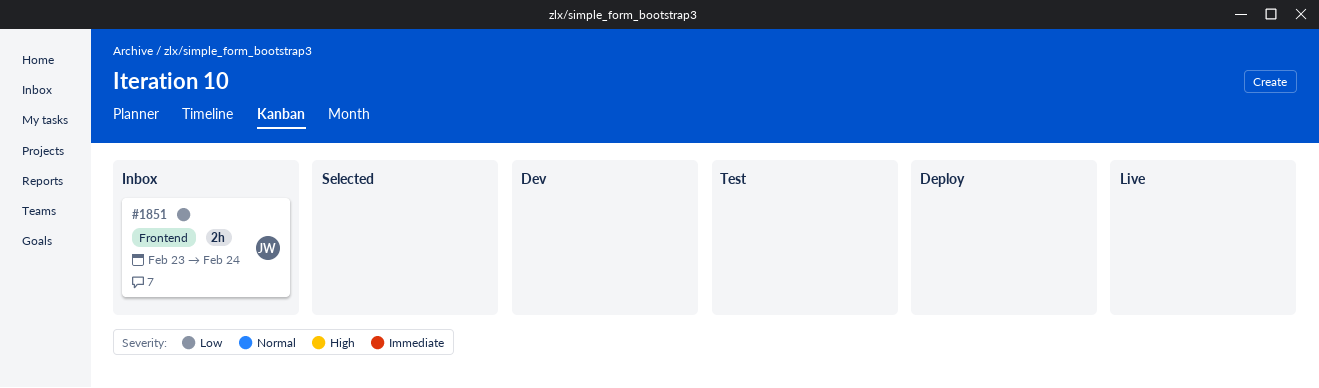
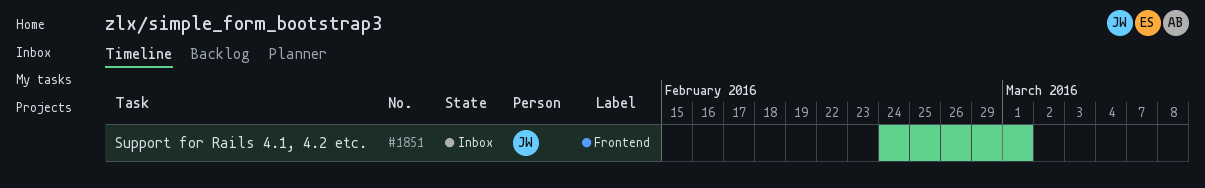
#1851, start: Feb 23 -> Feb 24
#1851, due: Feb 24 -> Mar 1

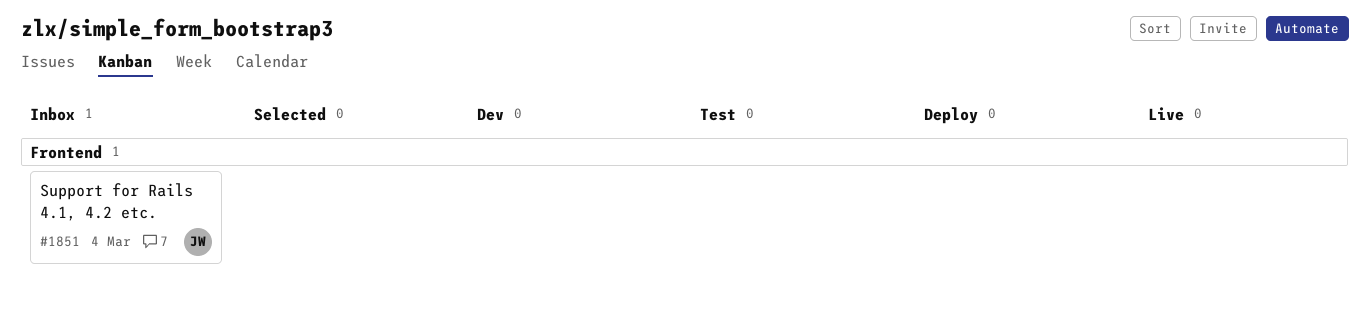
#1851, due: Mar 1 -> Mar 4

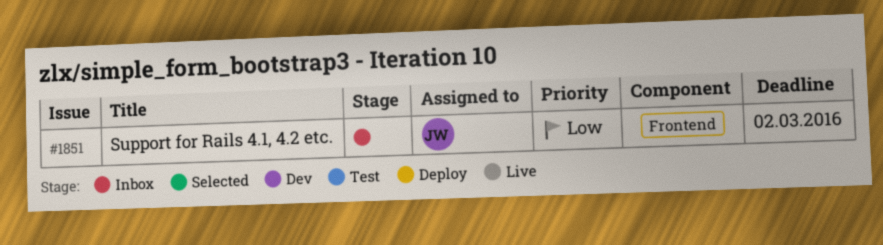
#1851, due: Mar 4 -> Mar 2

